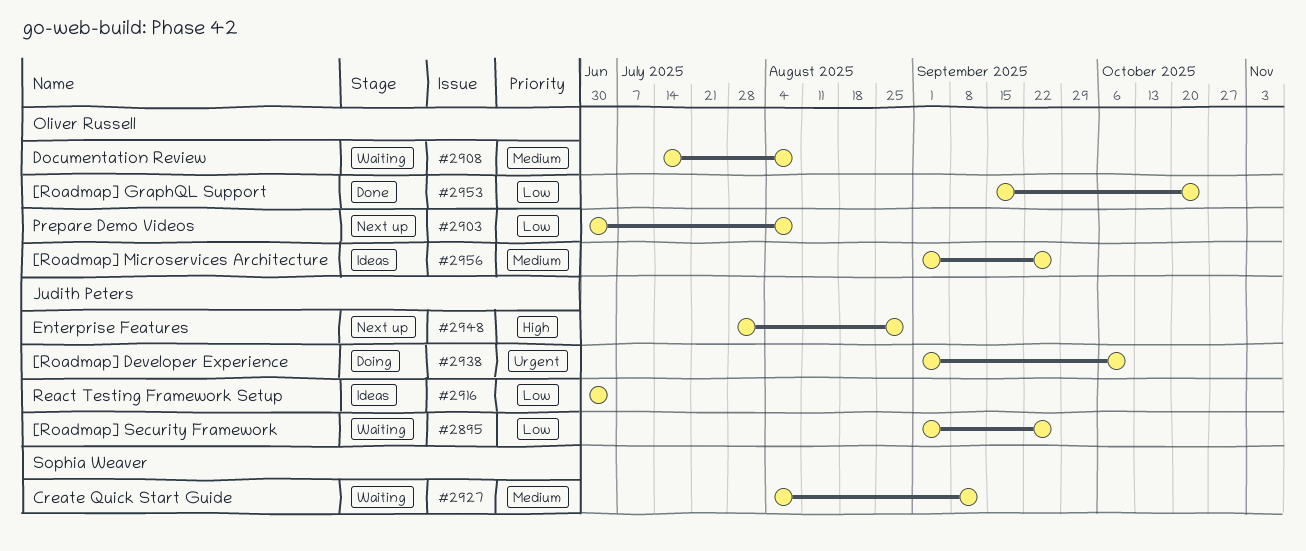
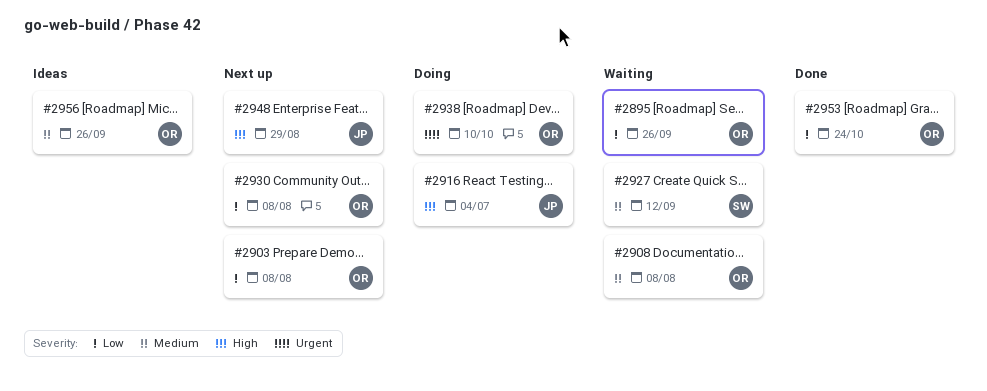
#2895, owner: Judith Peters -> Oliver Russell
#2916, status: Ideas -> Doing
#2916, priority: Low -> High
#2930: none -> present
#2938, owner: Judith Peters -> Oliver Russell

